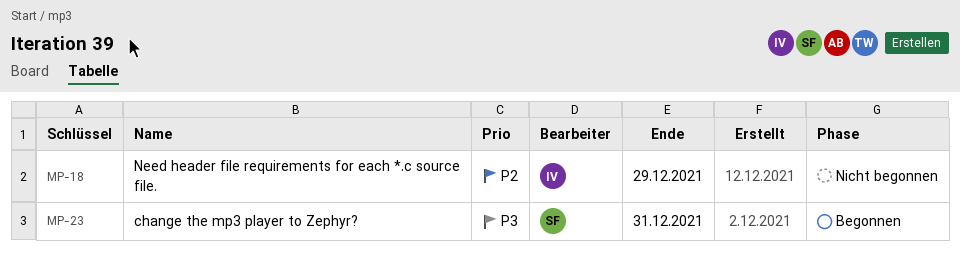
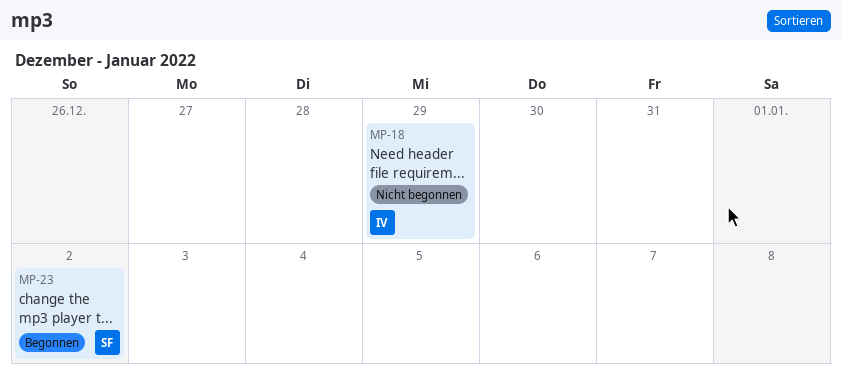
MP-23, due: Dec 31 -> Jan 2

